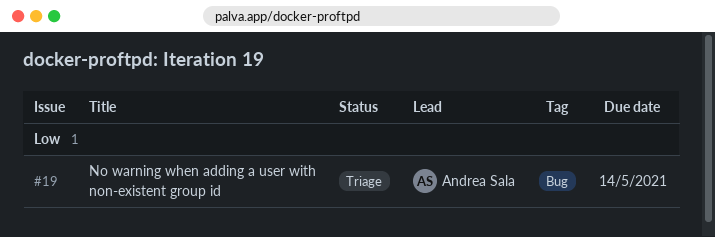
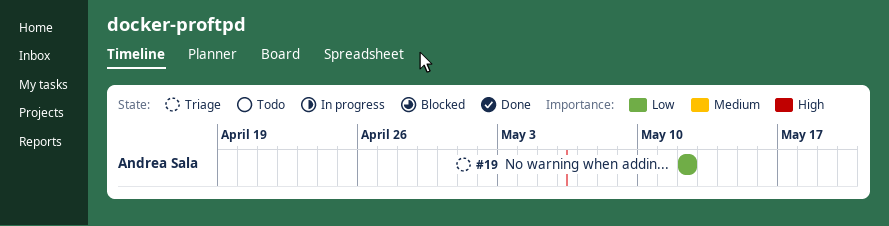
#19, due: May 14 -> May 12

